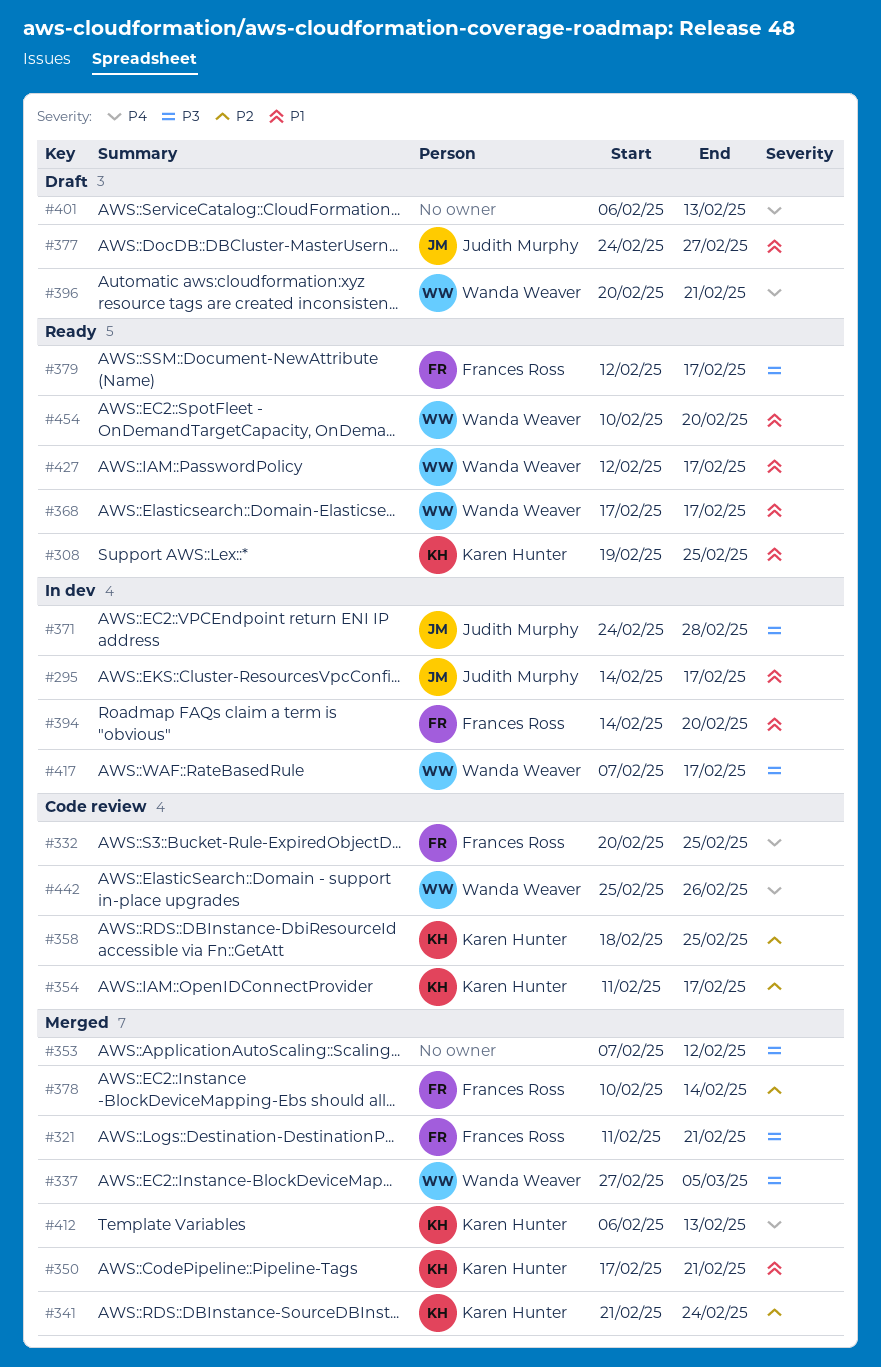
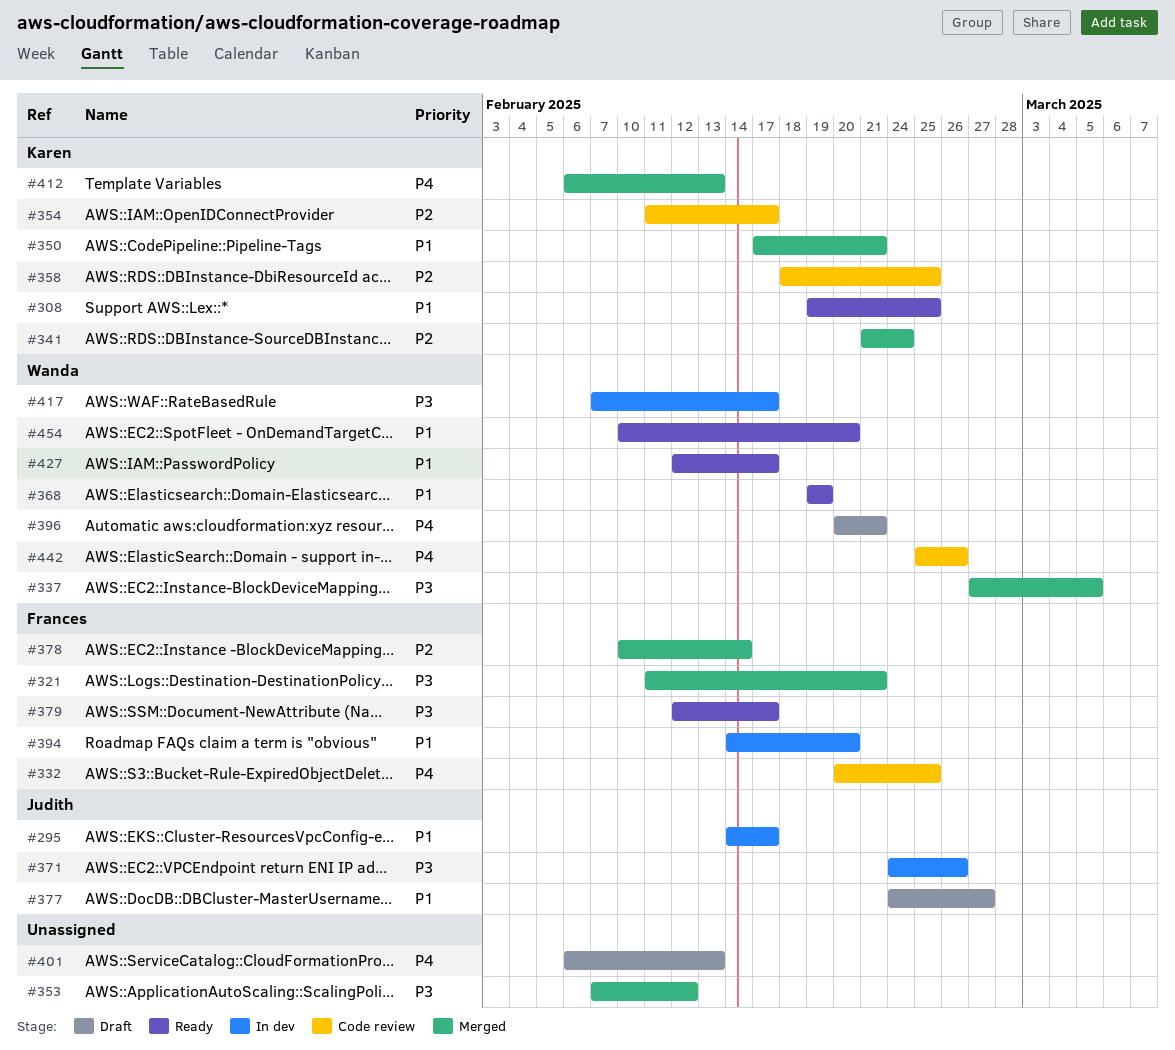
#368, start: Feb 17 -> Feb 19
#368, due: Feb 17 -> Feb 19
#371, due: Feb 28 -> Feb 26

